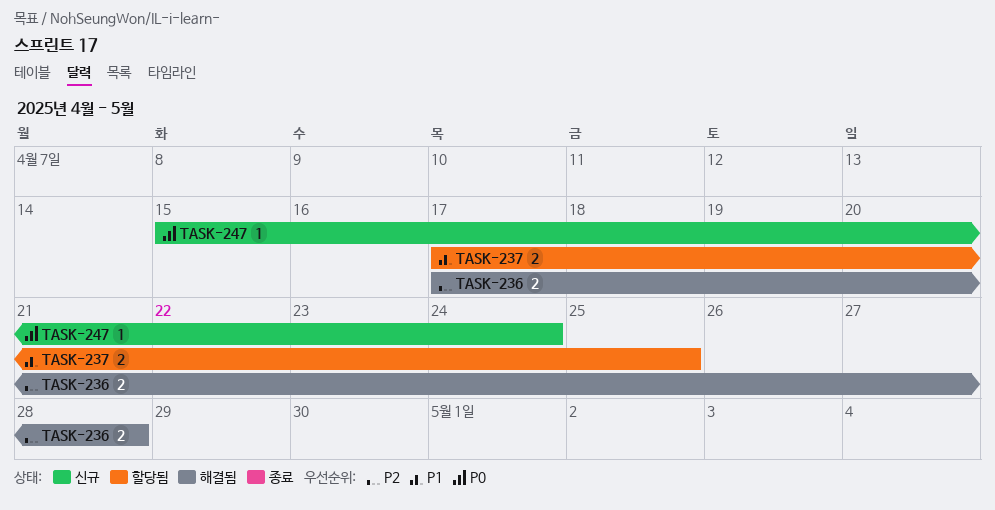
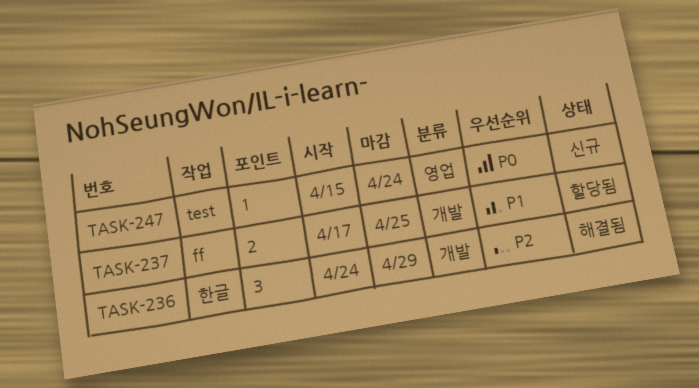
TASK-236, estimate: 2 -> 3
TASK-236, start: Apr 17 -> Apr 24
TASK-236, due: Apr 28 -> Apr 29

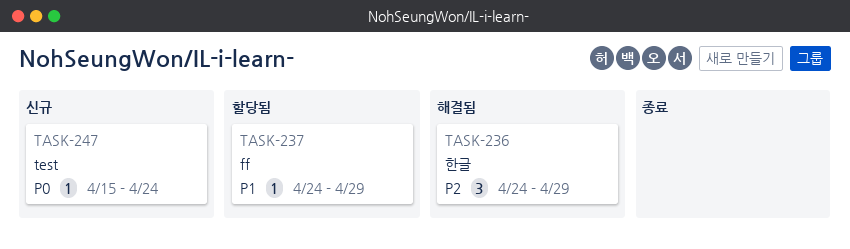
TASK-237, estimate: 2 -> 1
TASK-237, start: Apr 17 -> Apr 24
TASK-237, due: Apr 25 -> Apr 29

